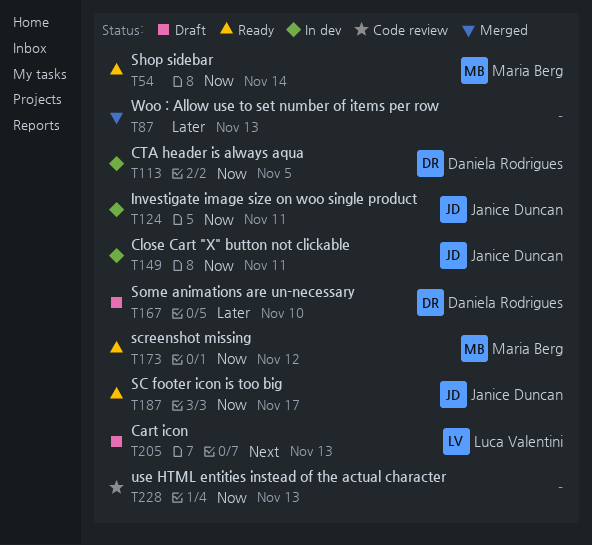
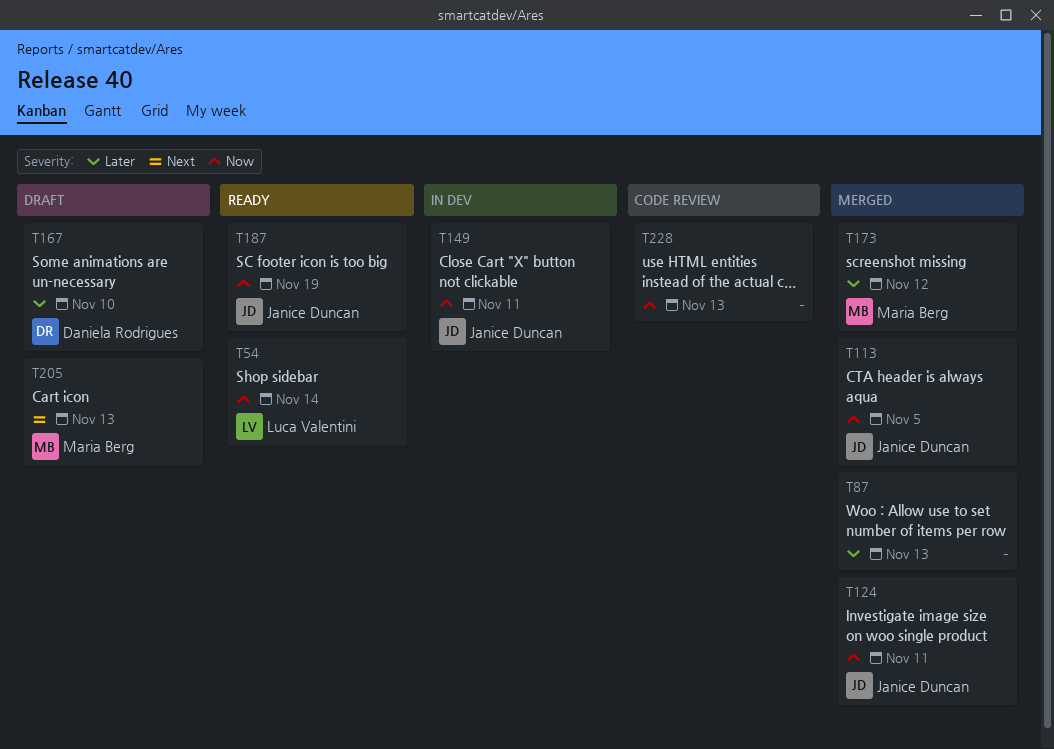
T54, owner: Maria Berg -> Luca Valentini
T113, status: In dev -> Merged
T113, owner: Daniela Rodrigues -> Janice Duncan
T124, status: In dev -> Merged
T173, status: Ready -> Merged
T173, priority: Now -> Later
T187, due: Nov 17 -> Nov 19
T205, owner: Luca Valentini -> Maria Berg

